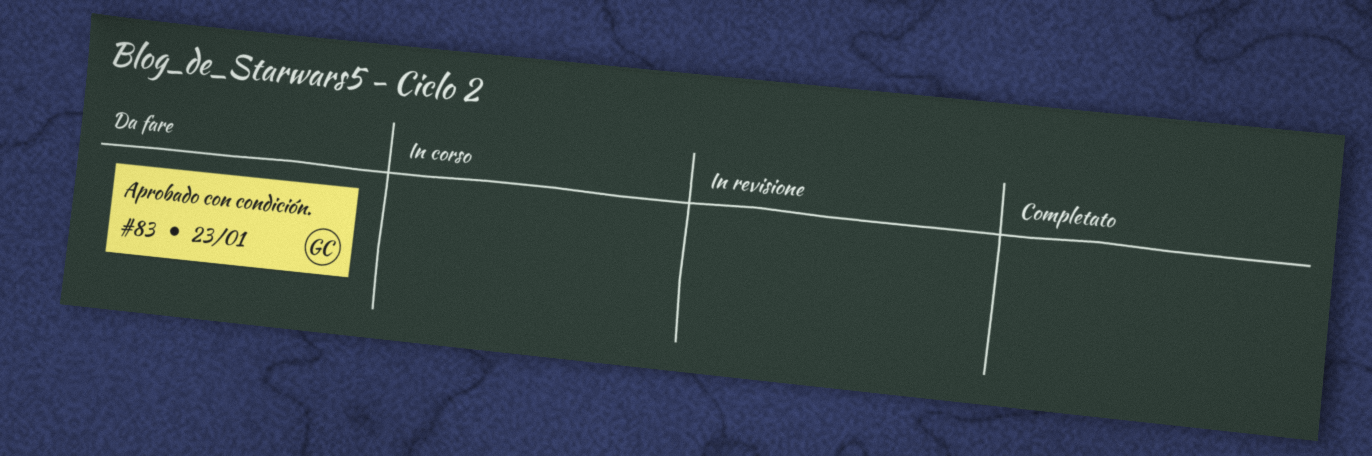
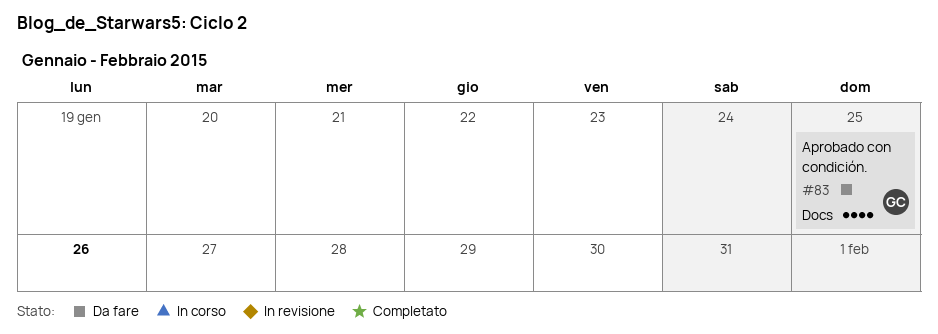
#83, estimate: 1 -> 4
#83, due: Jan 23 -> Jan 25

